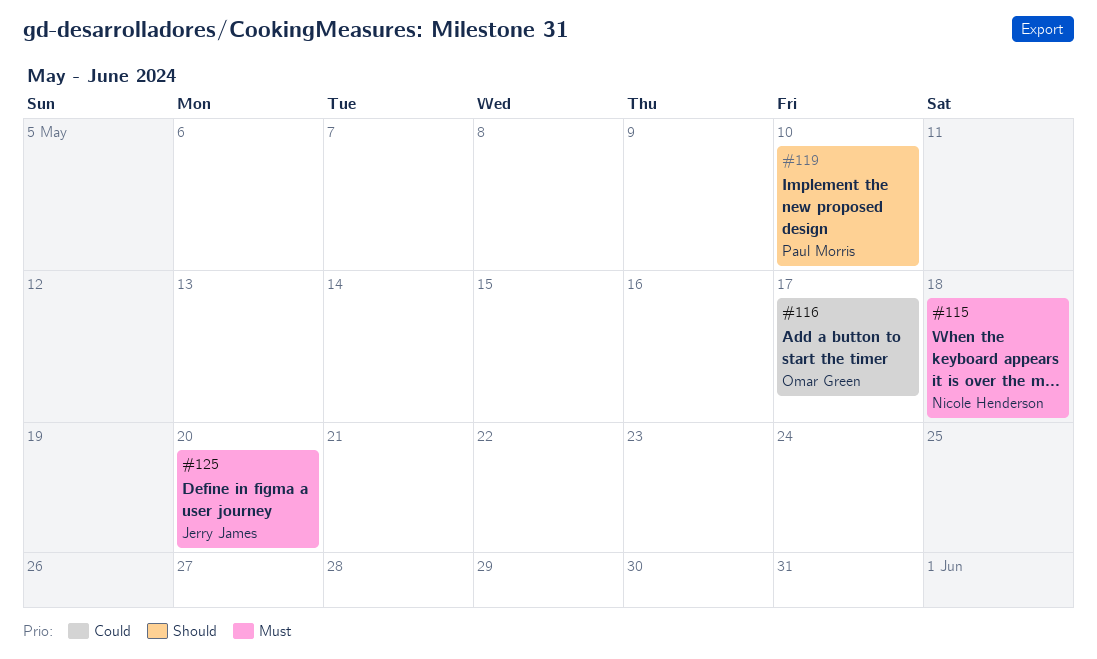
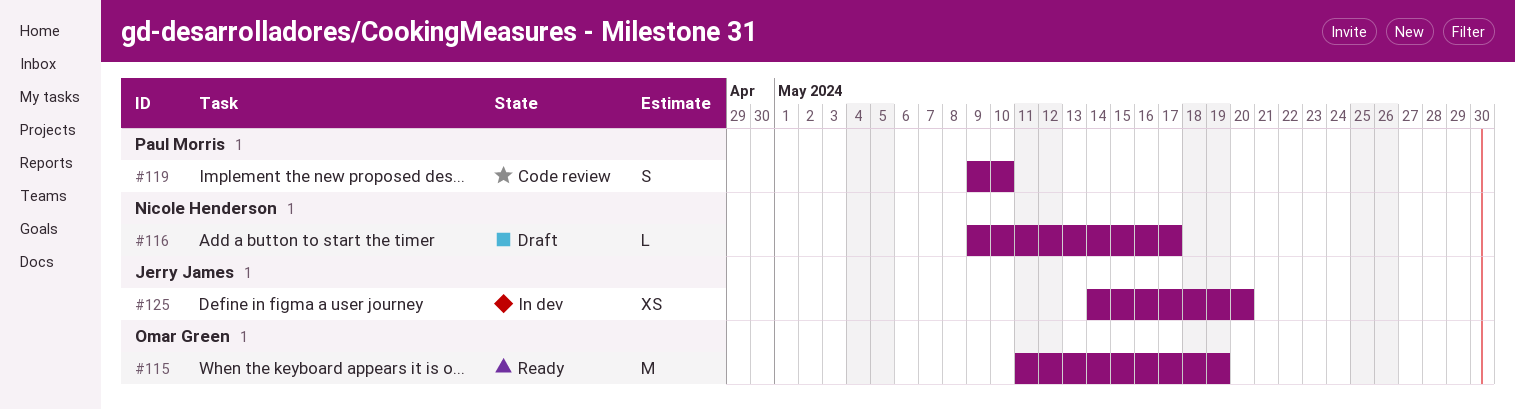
#115, owner: Nicole Henderson -> Omar Green
#115, due: May 18 -> May 19
#116, owner: Omar Green -> Nicole Henderson

